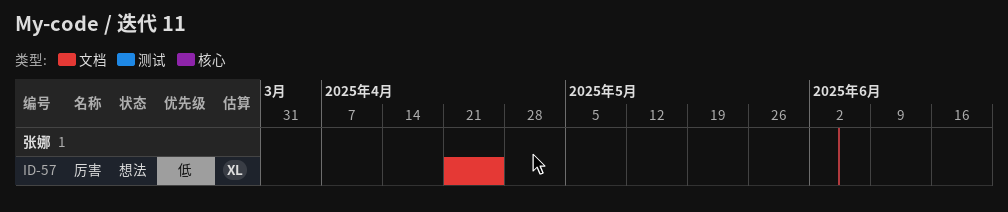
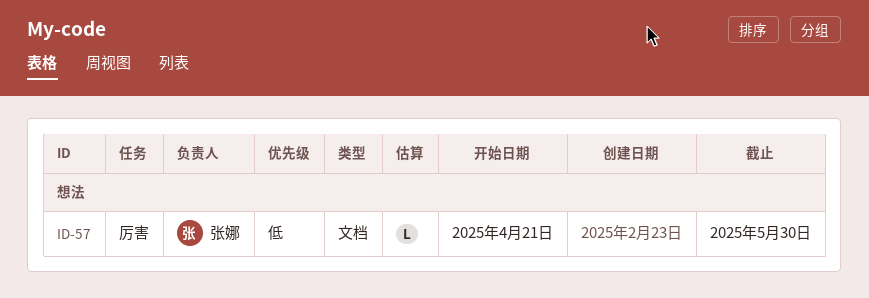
ID-57, estimate: XL -> L
ID-57, due: Apr 25 -> May 30

